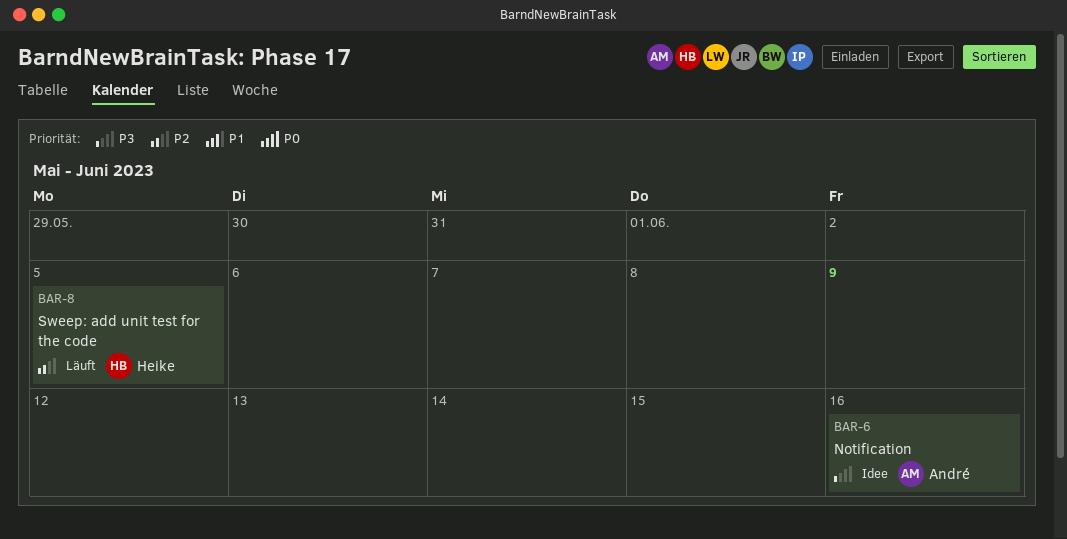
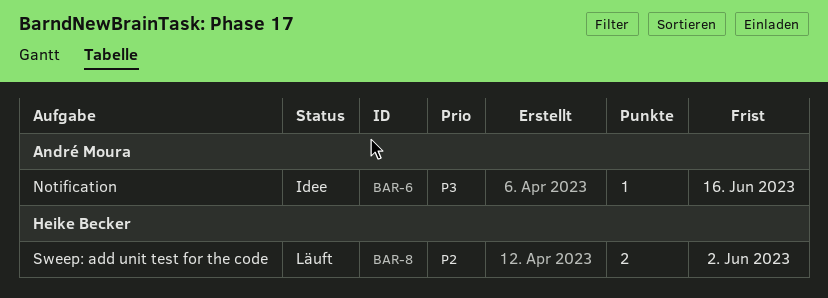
BAR-8, due: Jun 5 -> Jun 2

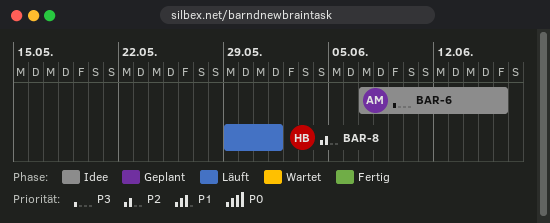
BAR-8, due: Jun 2 -> Jun 1

